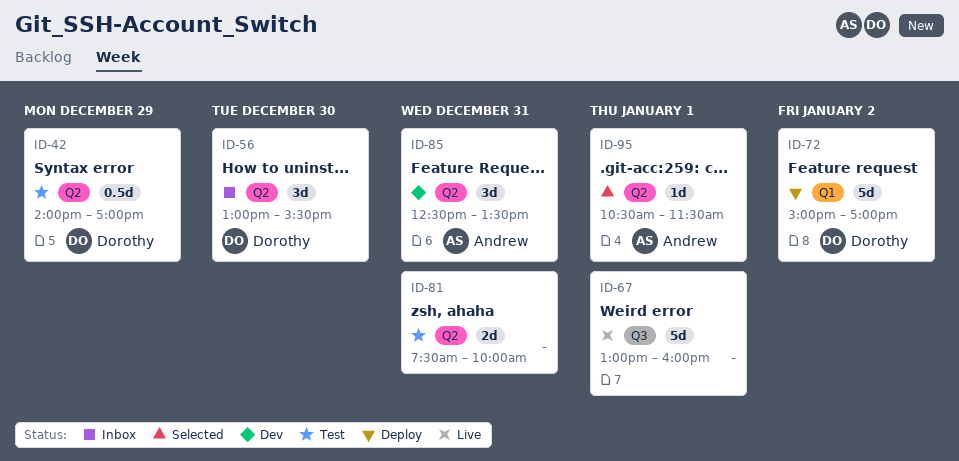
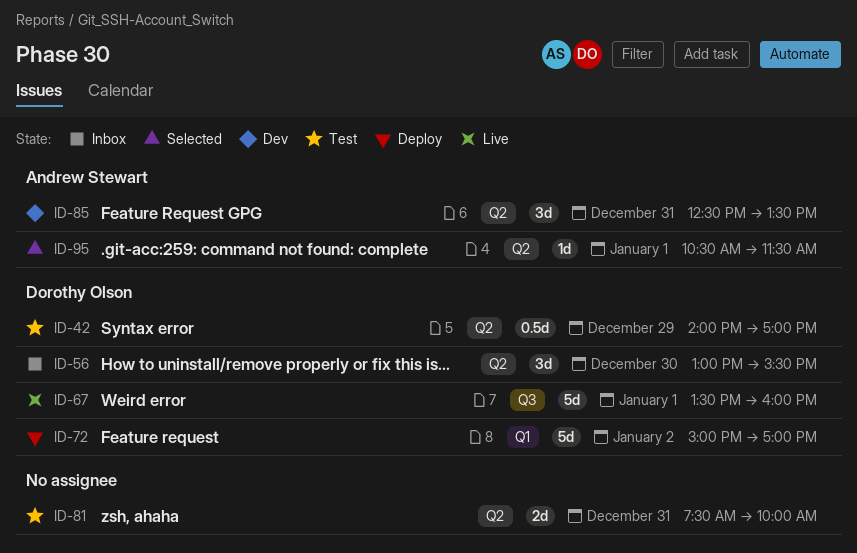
ID-67, owner: none -> Dorothy Olson
ID-67, begins: 13:00 -> 13:30

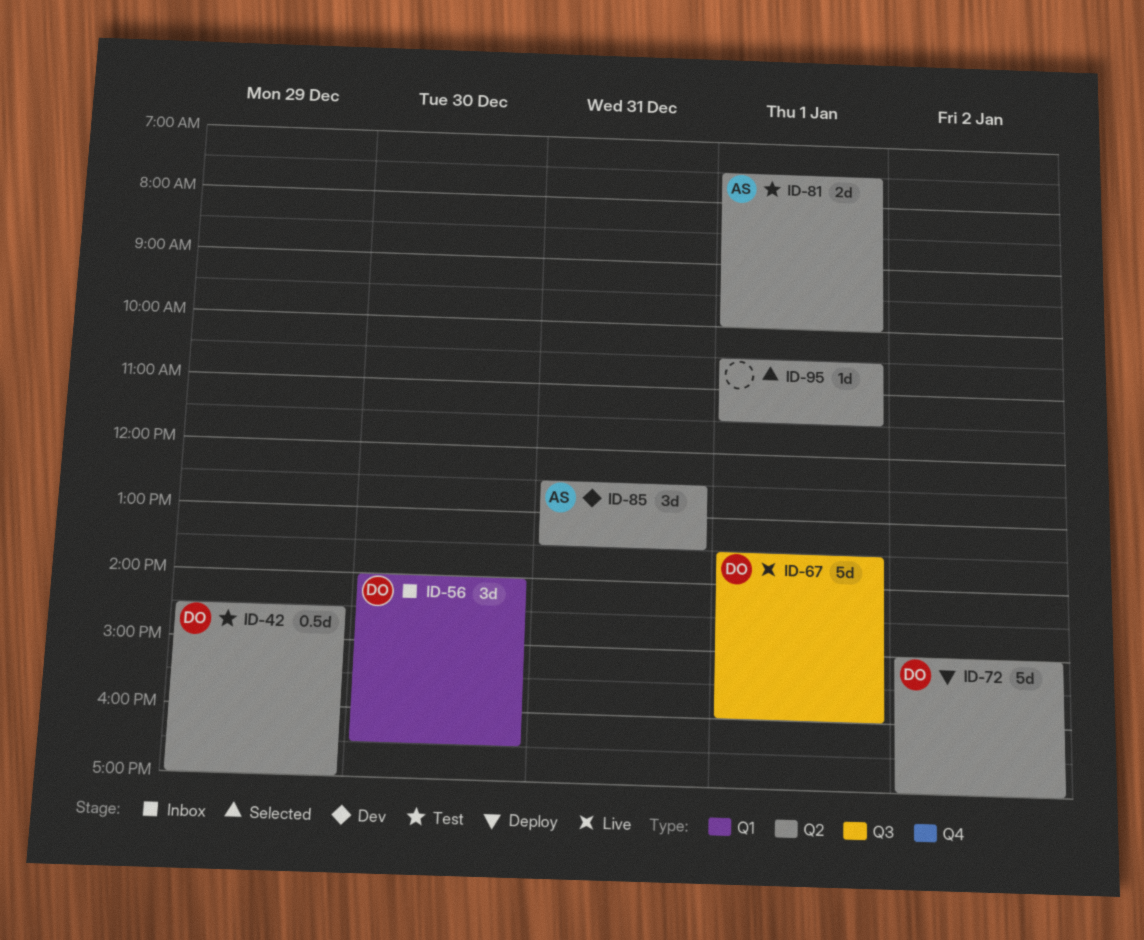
ID-42, begins: 14:00 -> 14:30
ID-56, label: Q2 -> Q1
ID-56, begins: 13:00 -> 14:00
ID-56, ends: 15:30 -> 16:30
ID-72, label: Q1 -> Q2
ID-81, owner: none -> Andrew Stewart
ID-81, day: Dec 31 -> Jan 1
ID-95, owner: Andrew Stewart -> none

